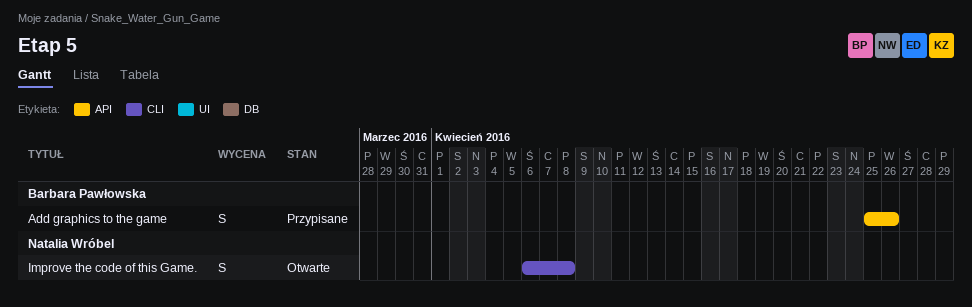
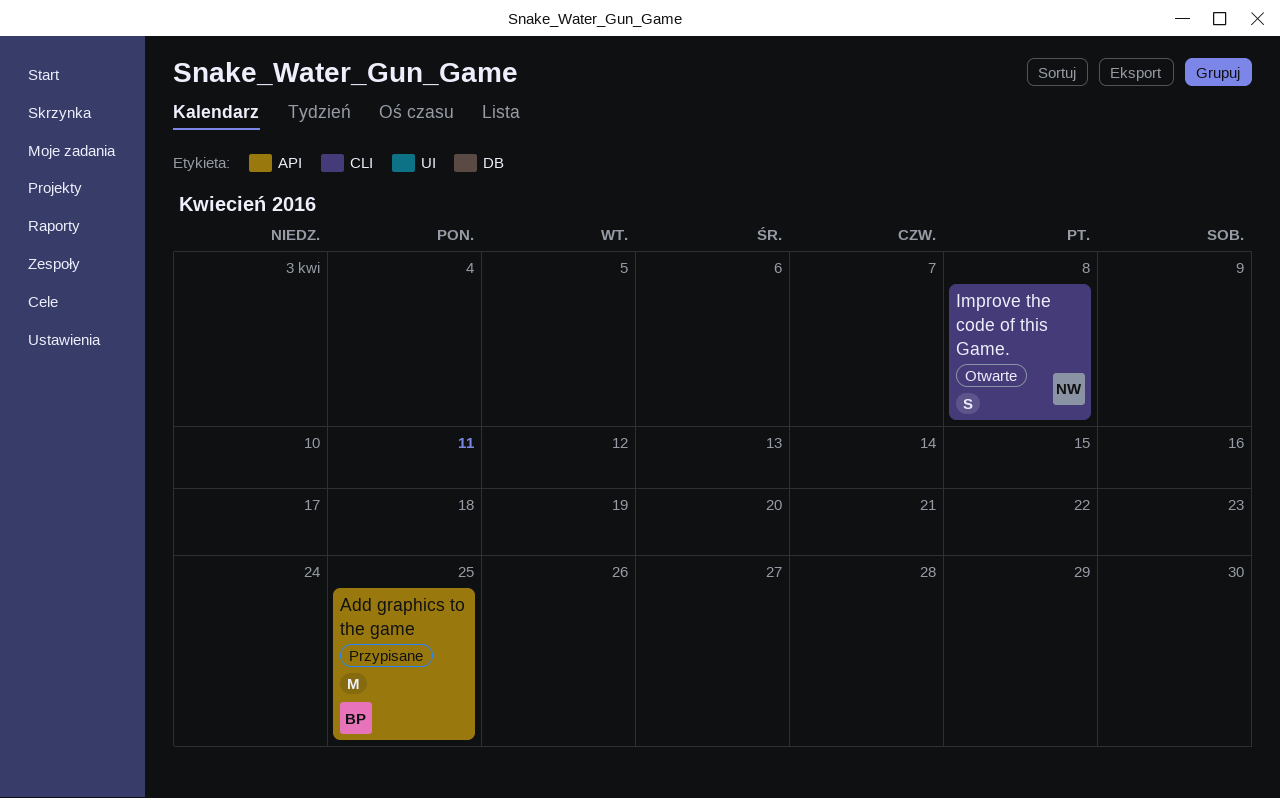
Add graphics to the game, estimate: S -> M
Add graphics to the game, due: Apr 26 -> Apr 25

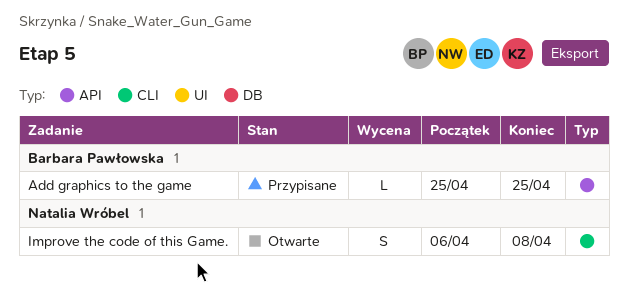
Add graphics to the game, estimate: M -> L

